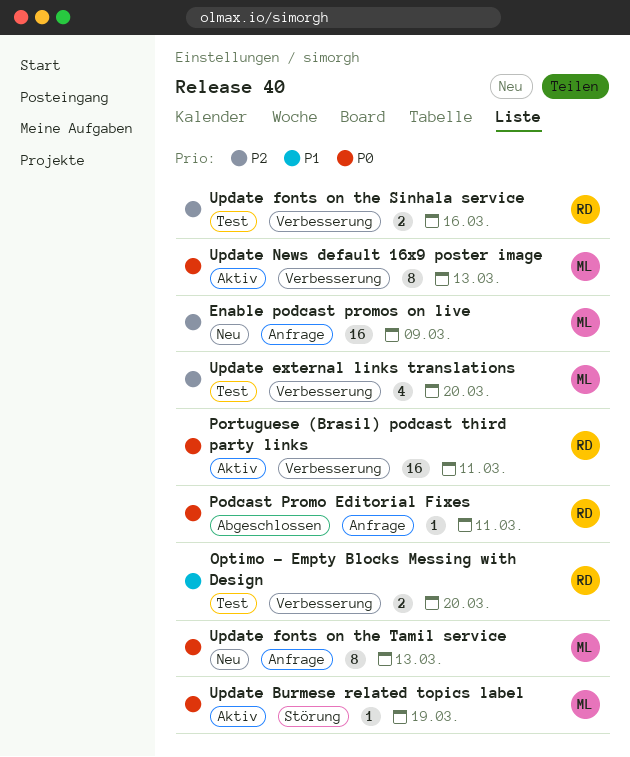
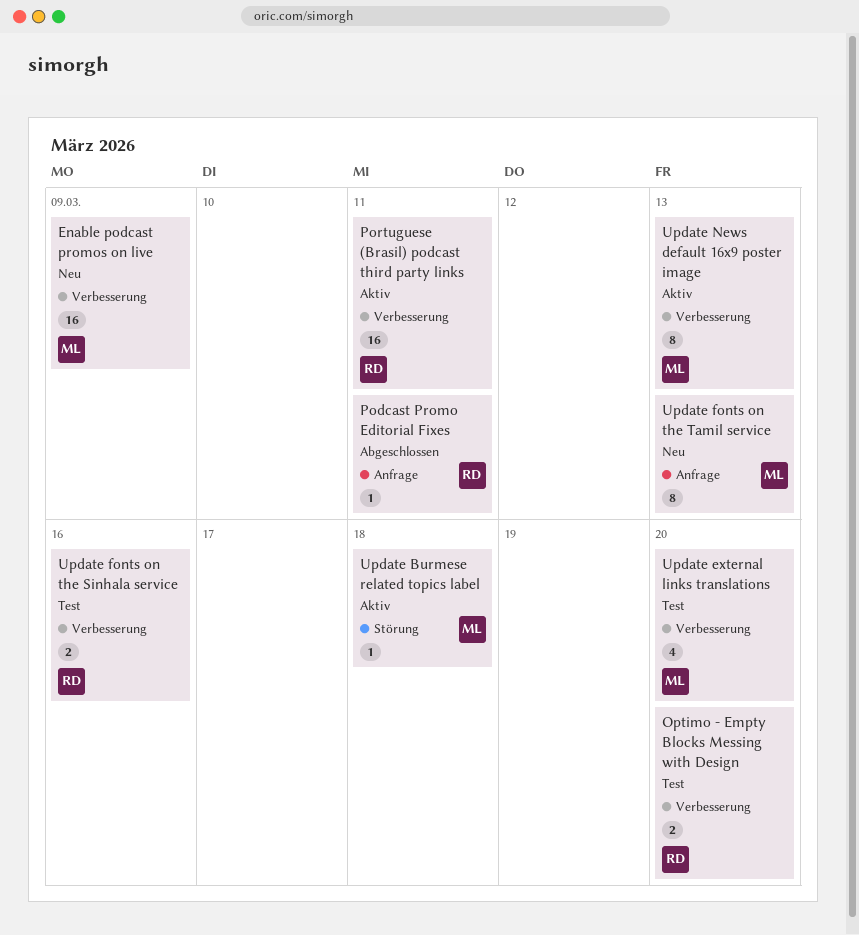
Enable podcast promos on live, label: Anfrage -> Verbesserung
Update Burmese related topics label, due: Mar 19 -> Mar 18

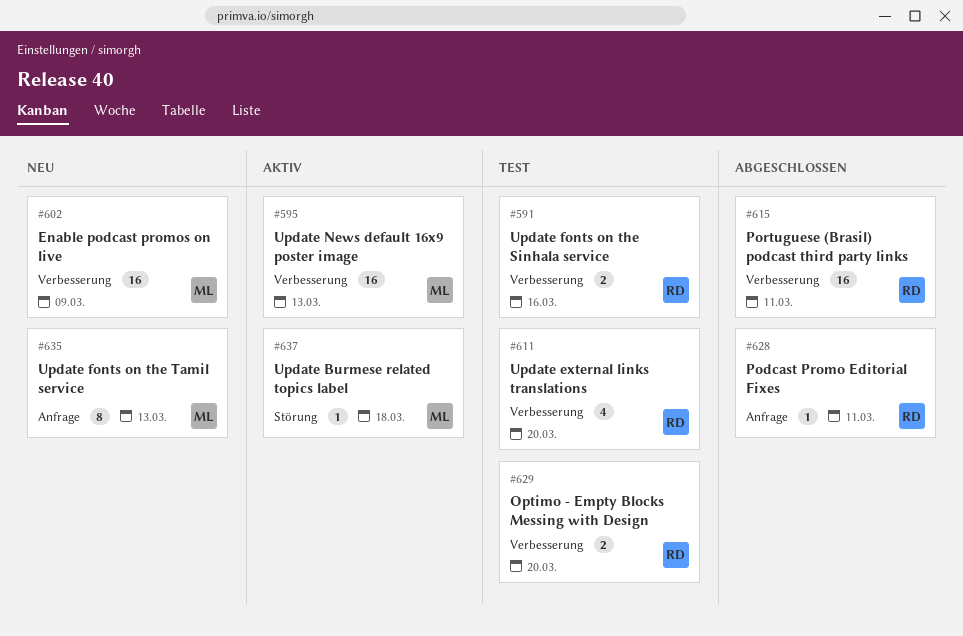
Portuguese (Brasil) podcast third party links, status: Aktiv -> Abgeschlossen
Update external links translations, owner: ML -> RD
Update News default 16x9 poster image, estimate: 8 -> 16

